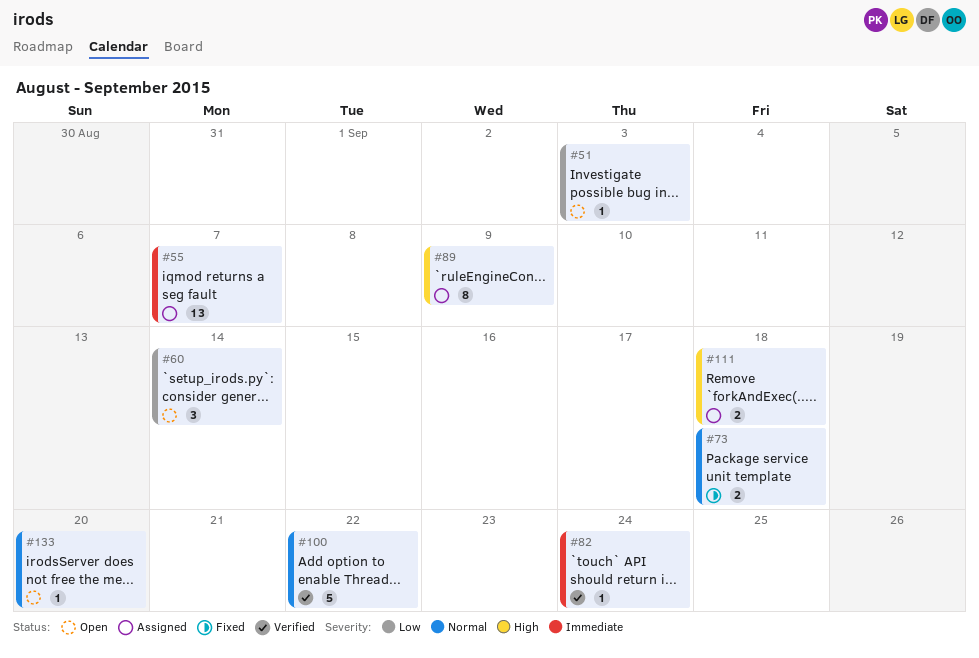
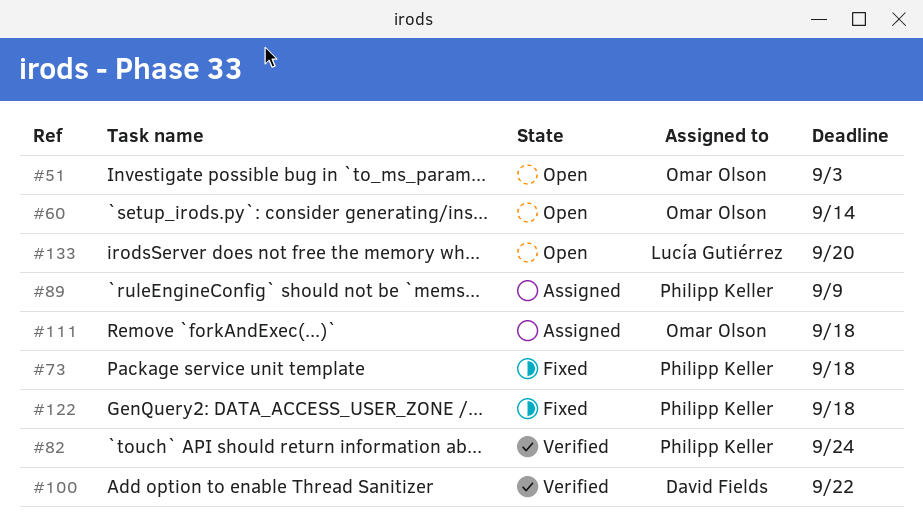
#55: present -> none
#122: none -> present

